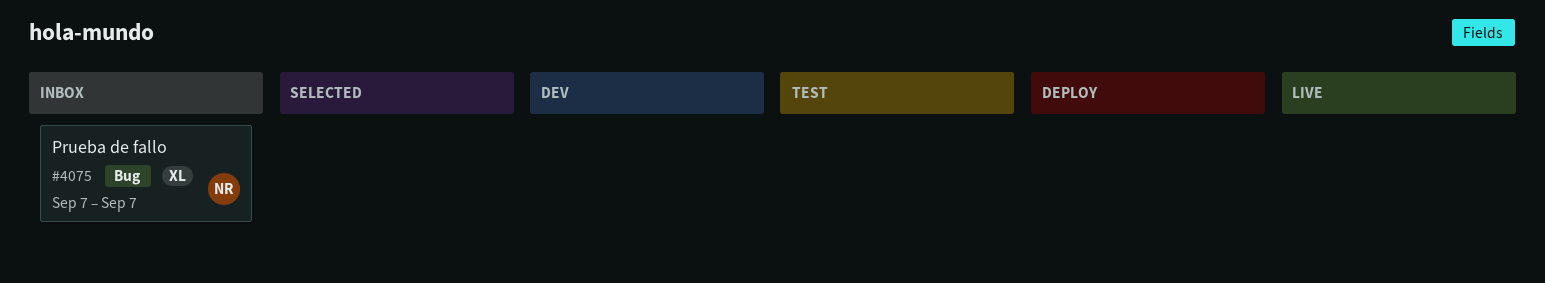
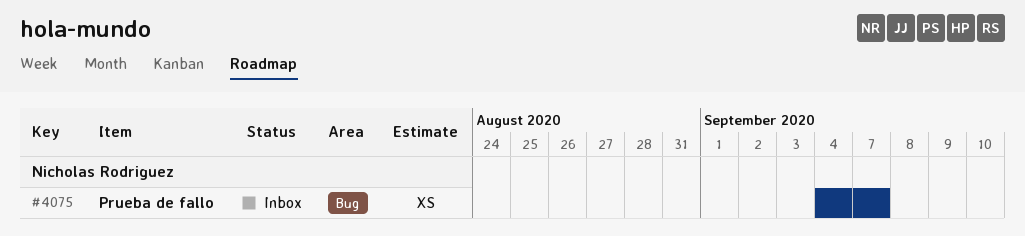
#4075, estimate: XL -> XS
#4075, start: Sep 7 -> Sep 4

